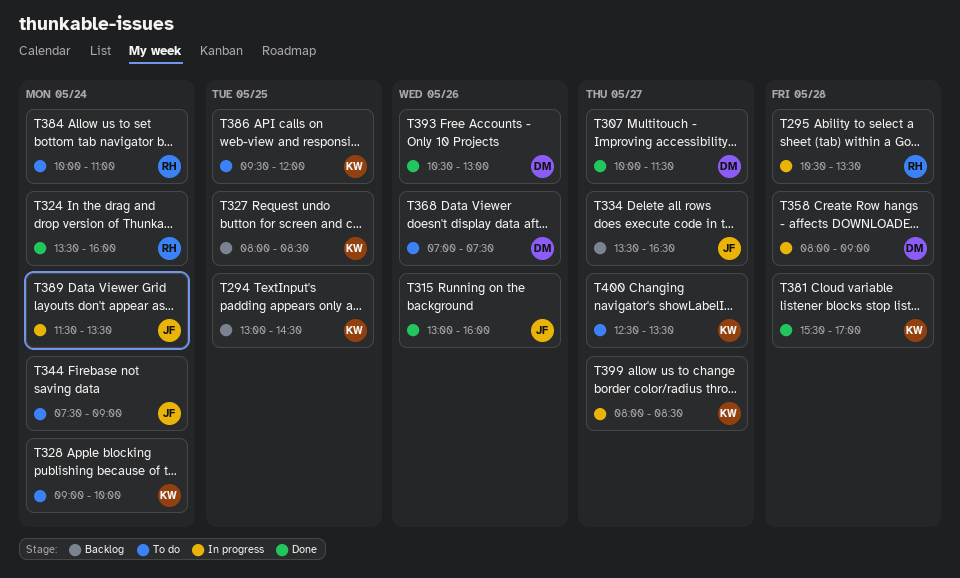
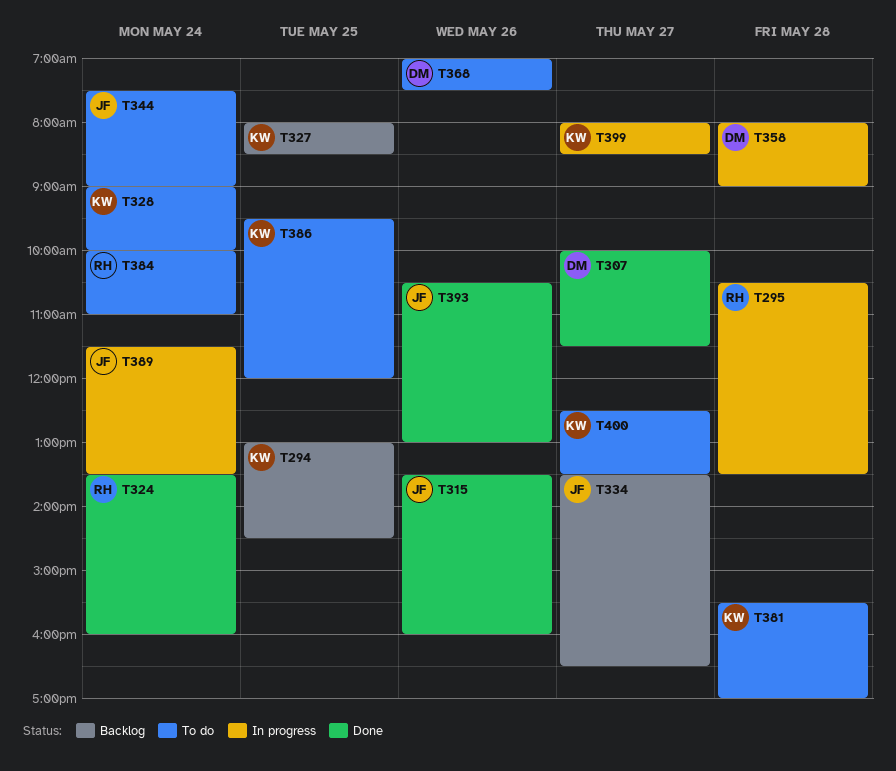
T315, begins: 13:00 -> 13:30
T381, status: Done -> To do
T393, owner: DM -> JF

